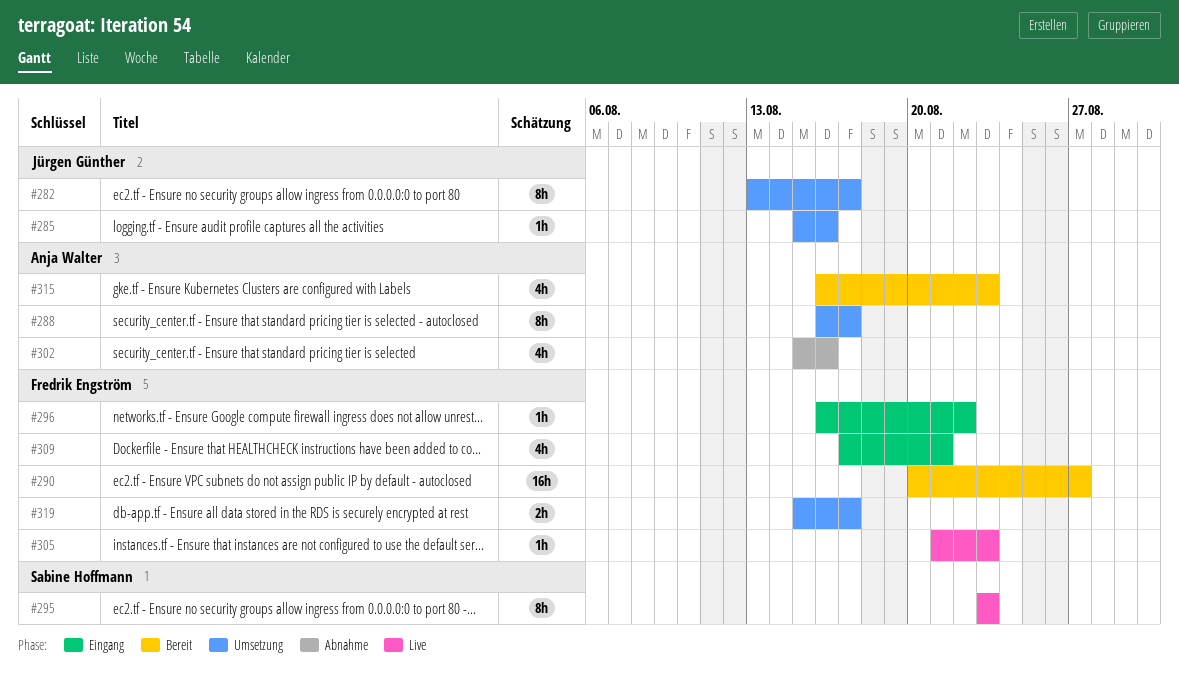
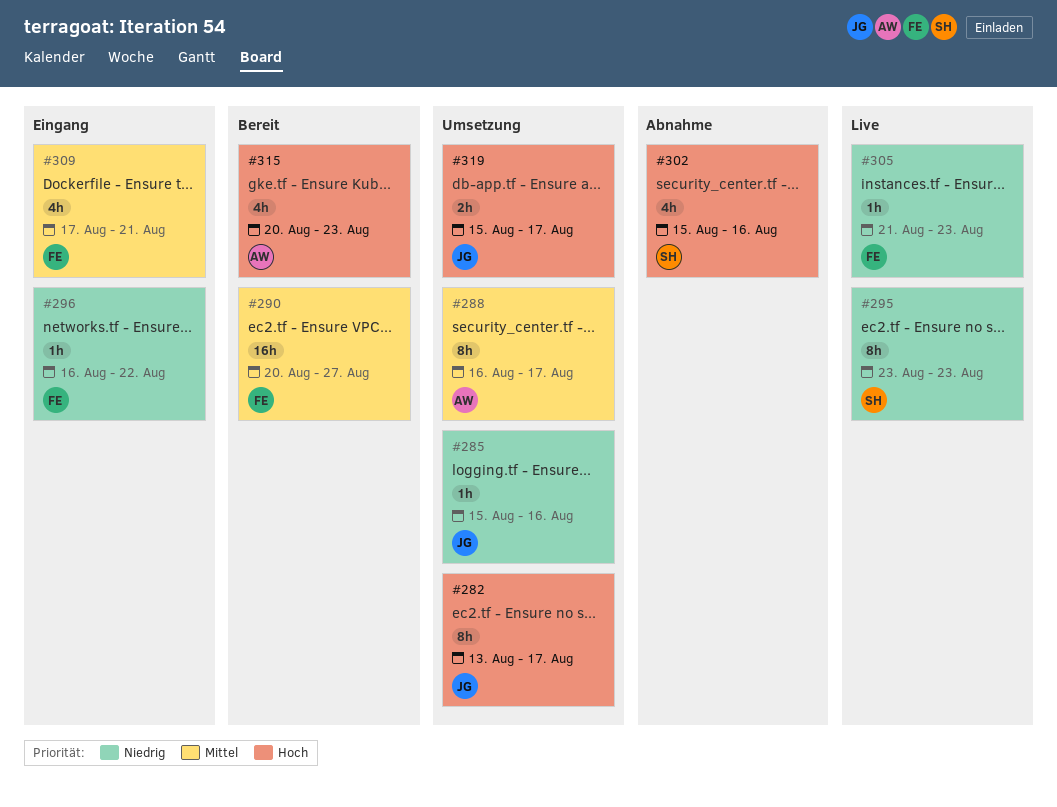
#302, owner: Anja Walter -> Sabine Hoffmann
#315, start: Aug 16 -> Aug 20
#319, owner: Fredrik Engström -> Jürgen Günther

